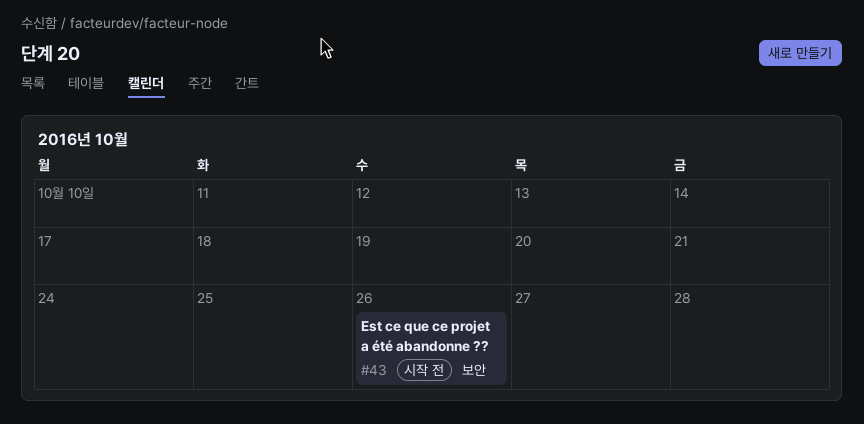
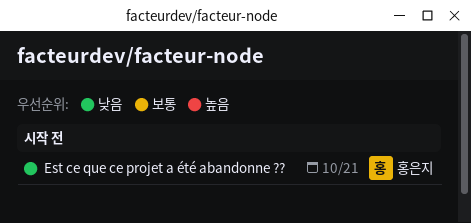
Est ce que ce projet a été abandonne ??, due: Oct 26 -> Oct 21

